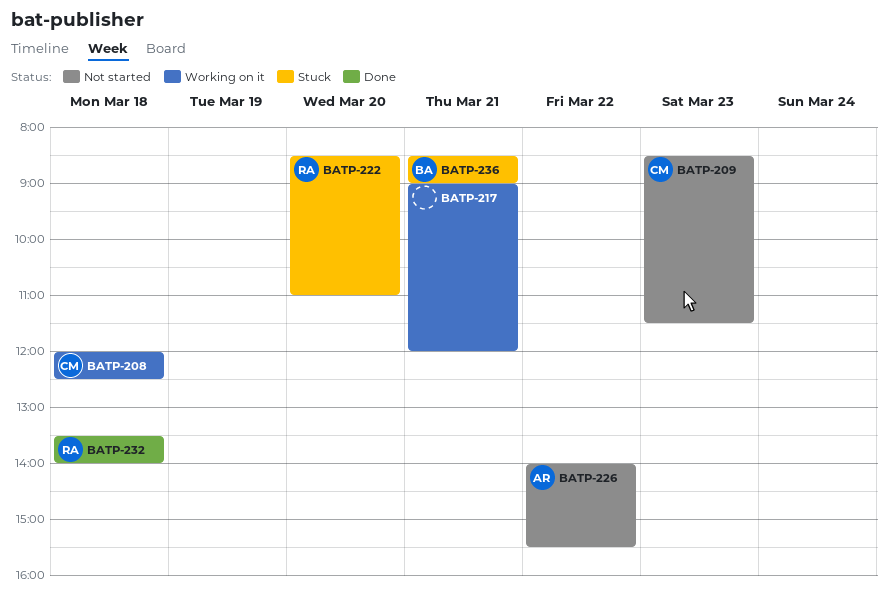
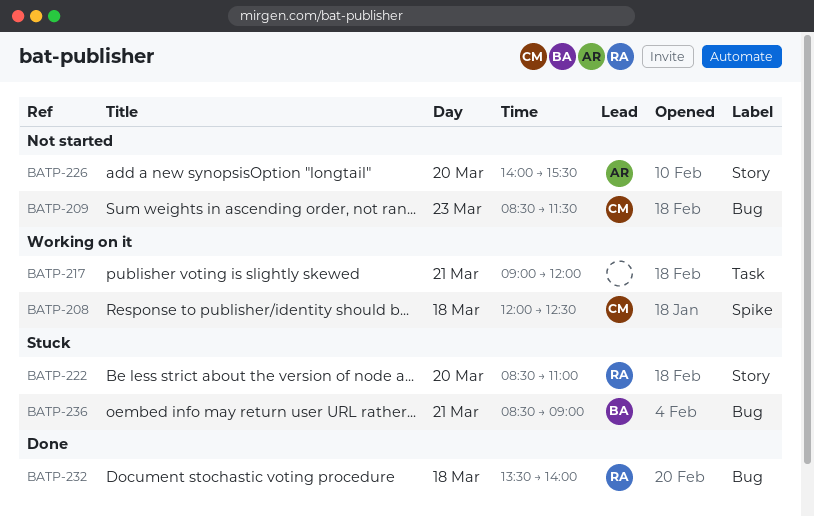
BATP-226, day: Mar 22 -> Mar 20

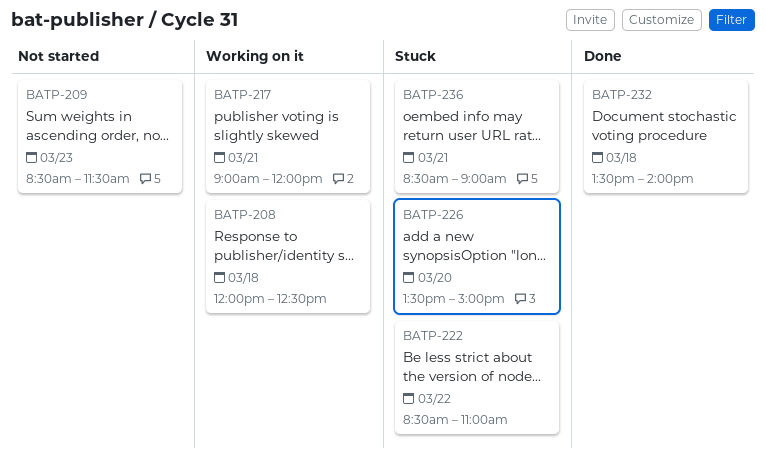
BATP-222, day: Mar 20 -> Mar 22
BATP-226, status: Not started -> Stuck
BATP-226, begins: 14:00 -> 13:30
BATP-226, ends: 15:30 -> 15:00

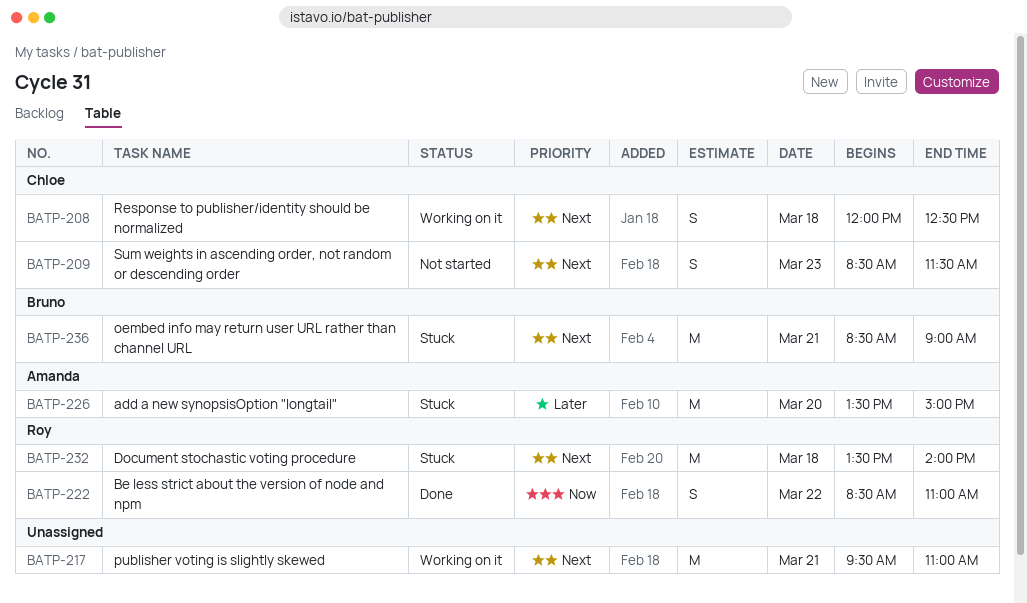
BATP-217, begins: 09:00 -> 09:30
BATP-217, ends: 12:00 -> 11:00
BATP-222, status: Stuck -> Done
BATP-232, status: Done -> Stuck

